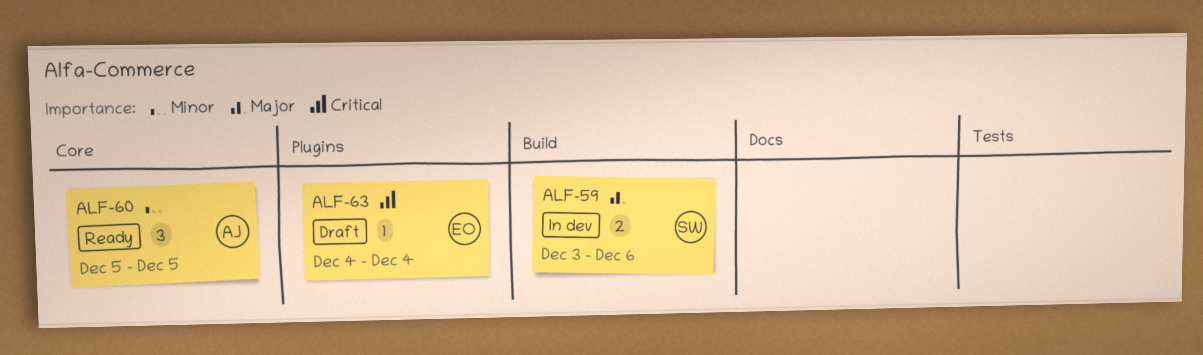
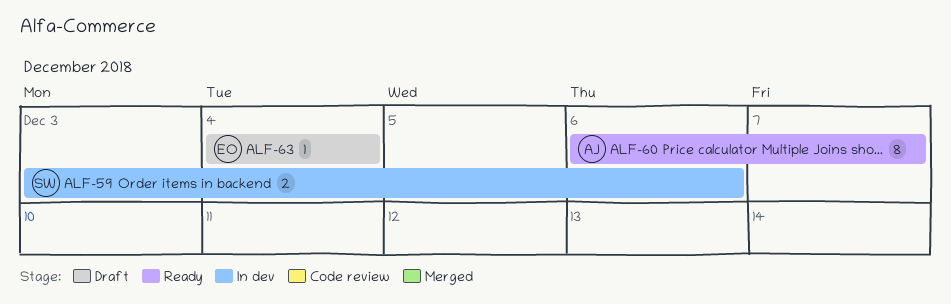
ALF-60, estimate: 3 -> 8
ALF-60, start: Dec 5 -> Dec 6
ALF-60, due: Dec 5 -> Dec 7

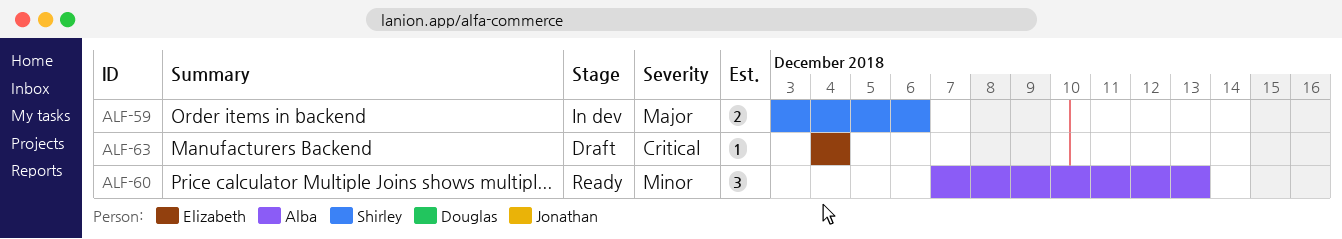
ALF-60, estimate: 8 -> 3
ALF-60, start: Dec 6 -> Dec 7
ALF-60, due: Dec 7 -> Dec 13

